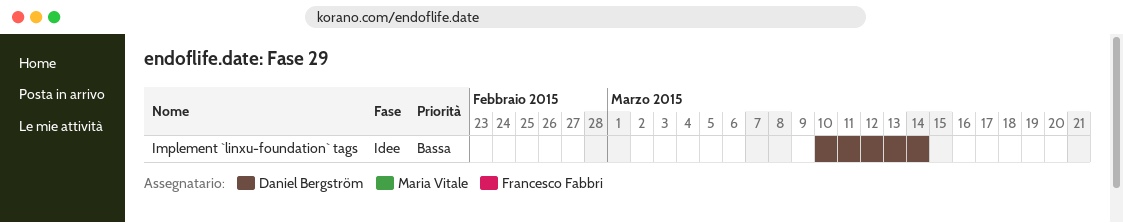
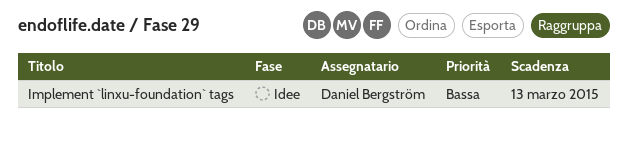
Implement `linxu-foundation` tags, due: Mar 14 -> Mar 13

